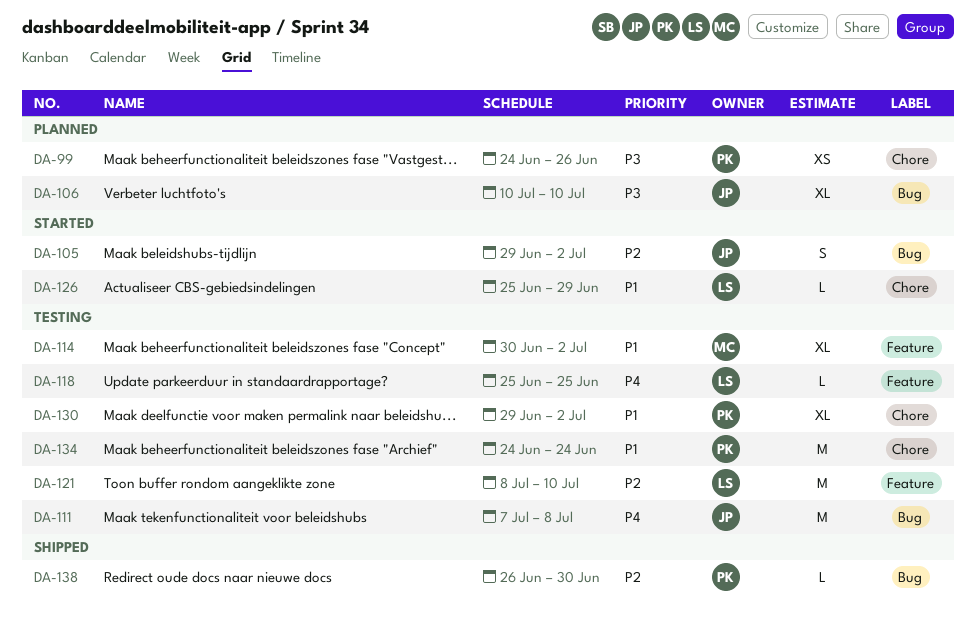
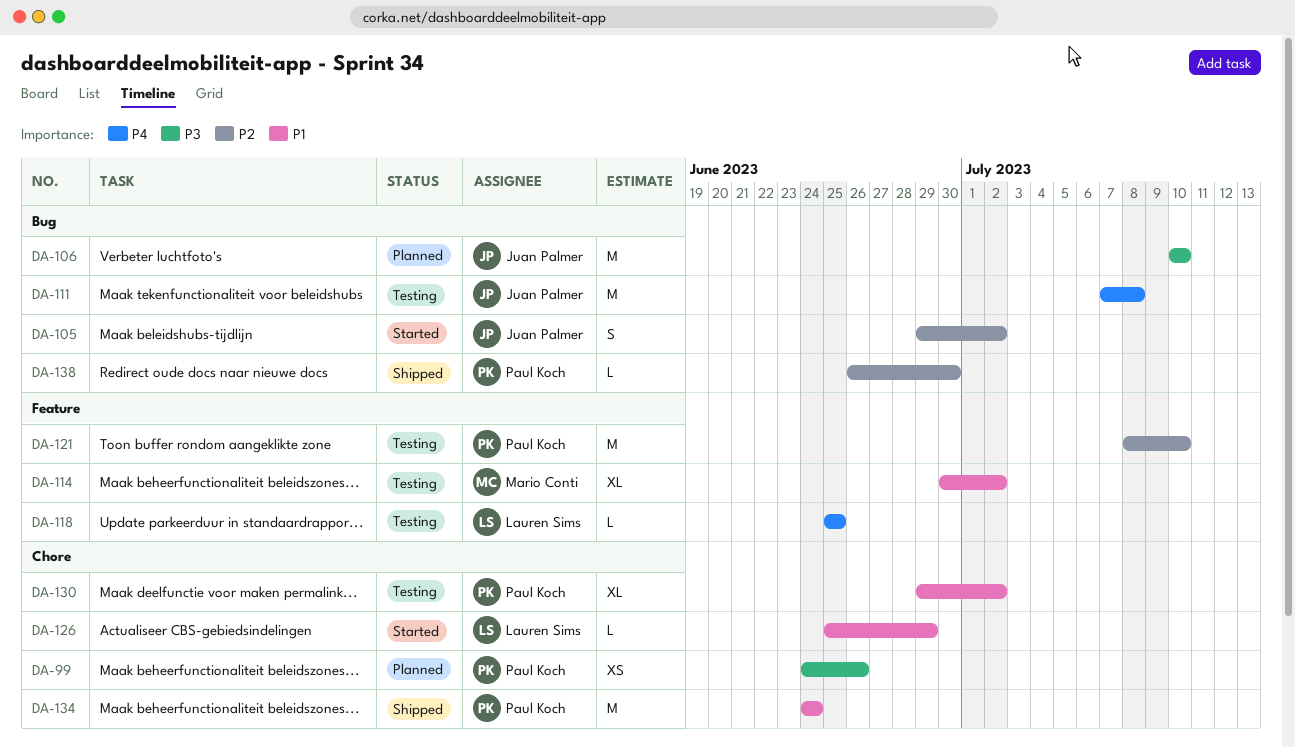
DA-106, estimate: XL -> M
DA-121, owner: Lauren Sims -> Paul Koch
DA-134, status: Testing -> Shipped

